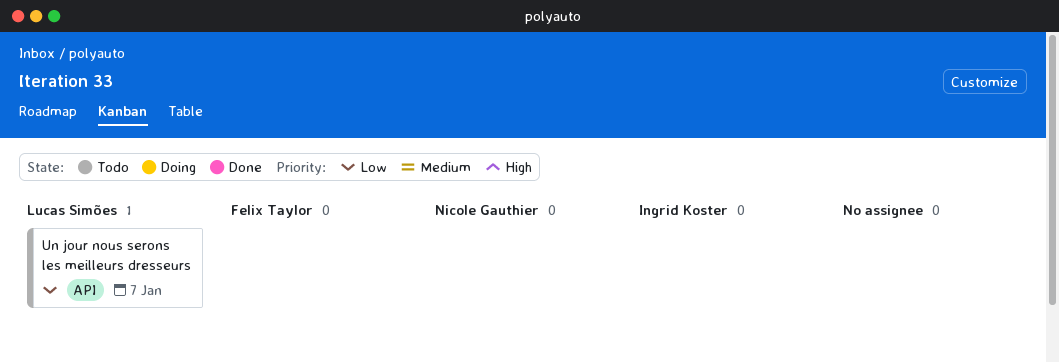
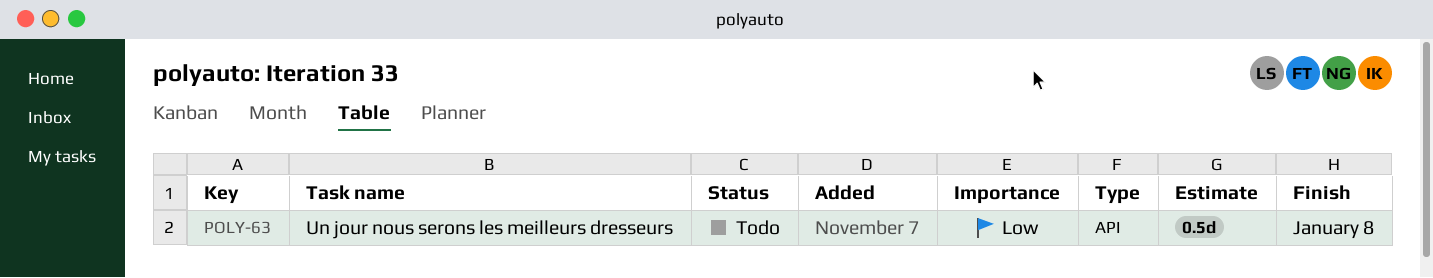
Un jour nous serons les meilleurs dresseurs, due: Jan 7 -> Jan 8

